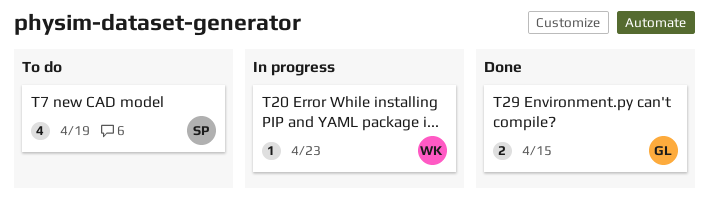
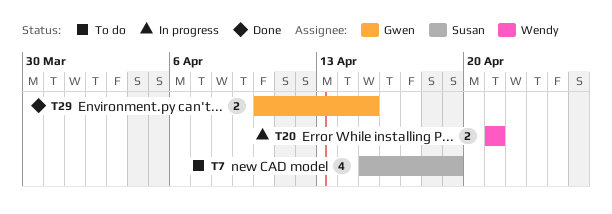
T20, estimate: 1 -> 2
T20, due: Apr 23 -> Apr 21

